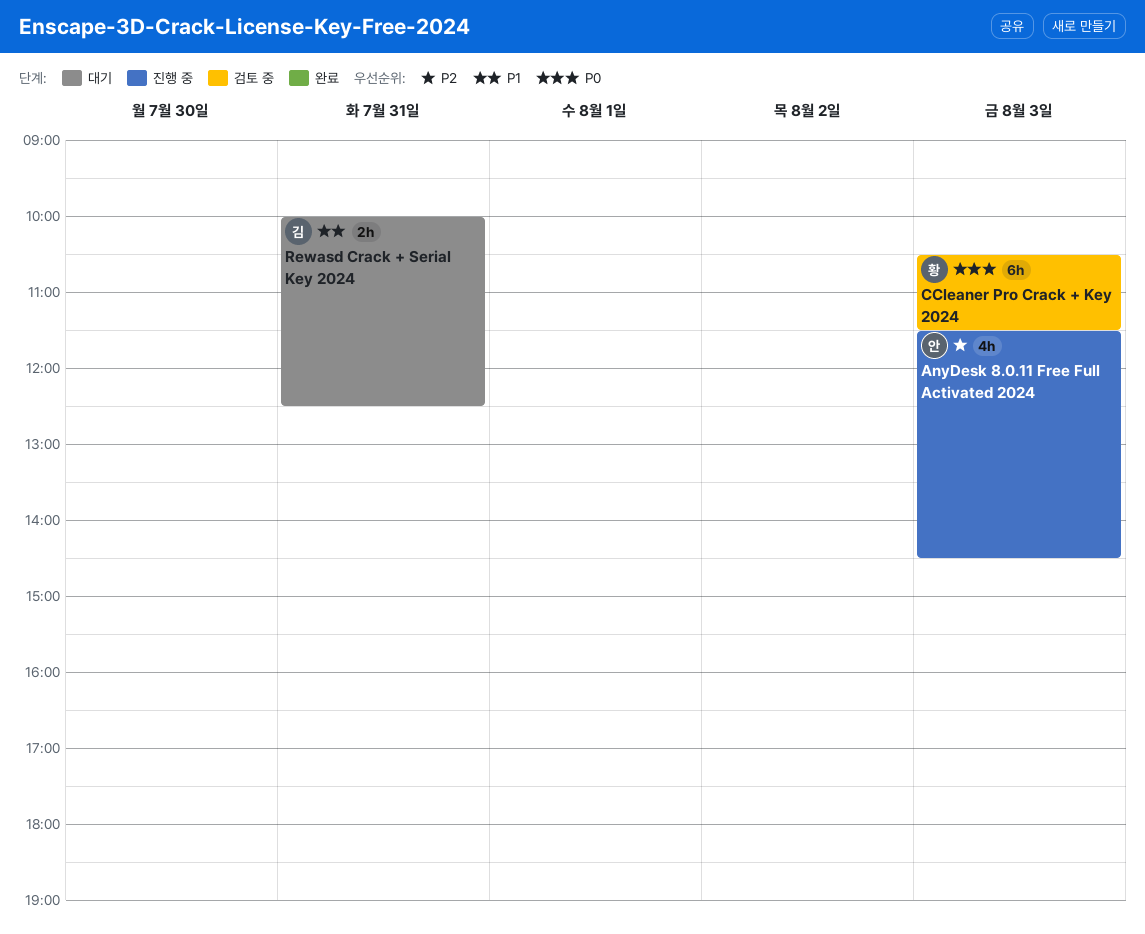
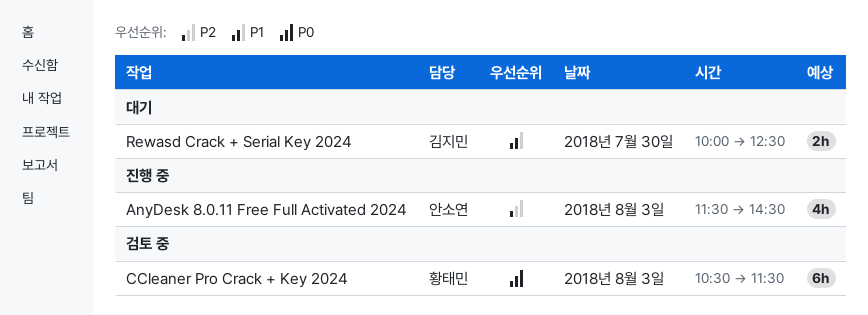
Rewasd Crack + Serial Key 2024, day: Jul 31 -> Jul 30

